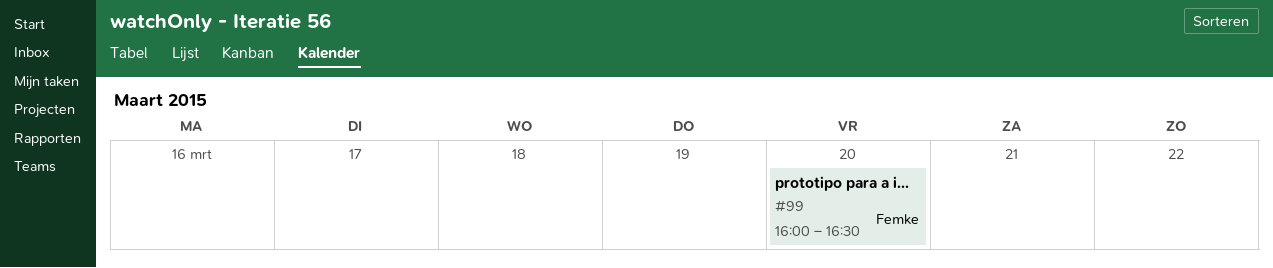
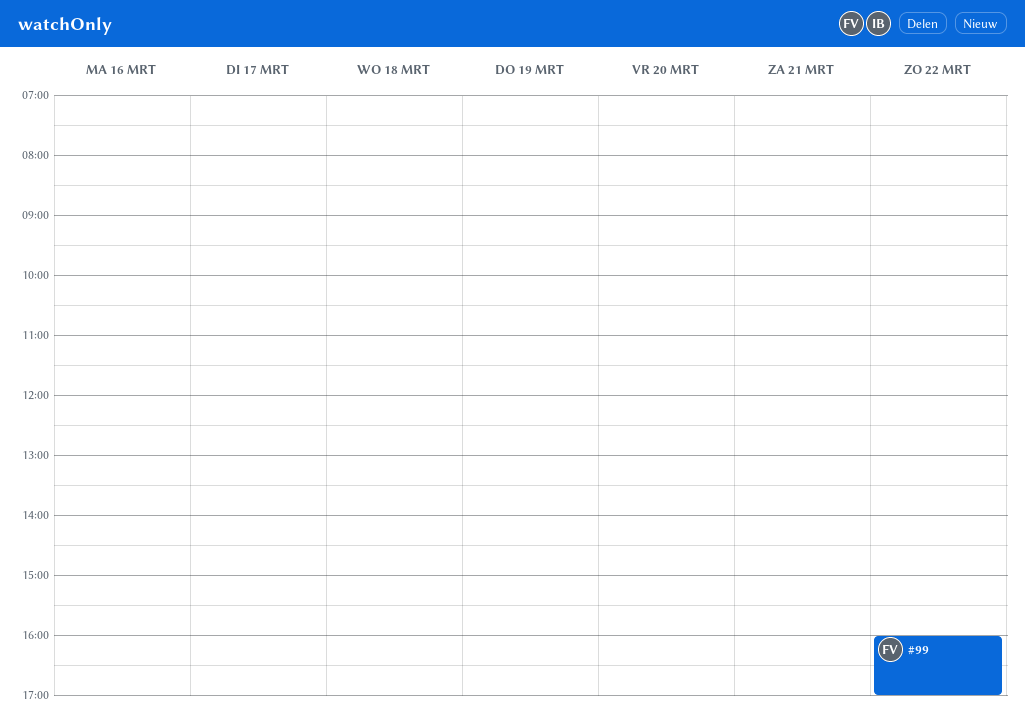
#99, day: Mar 20 -> Mar 22
#99, ends: 16:30 -> 17:00

